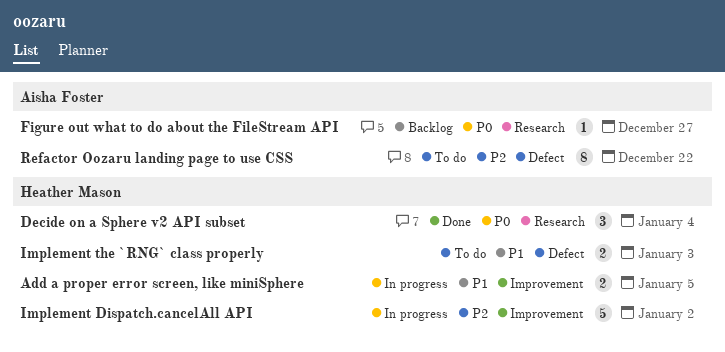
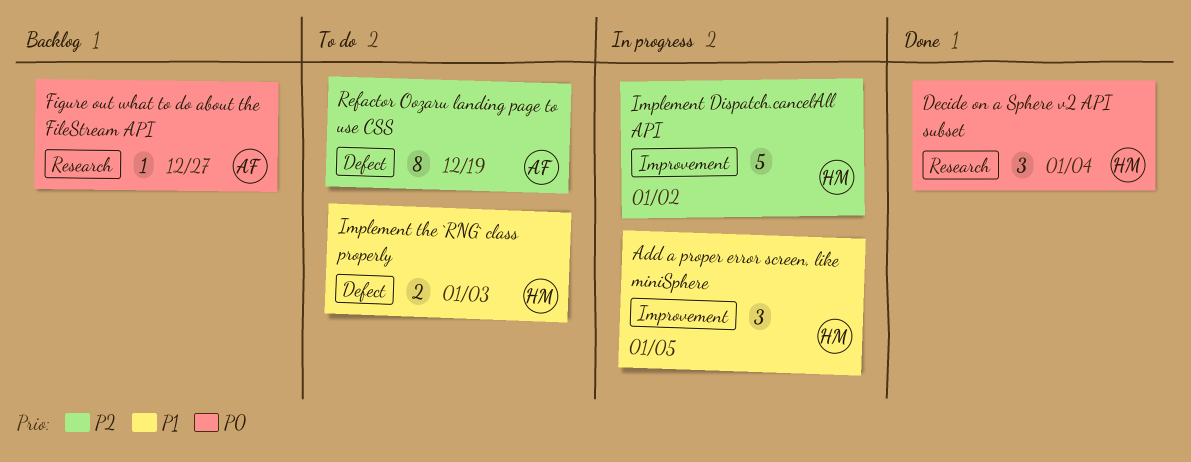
Add a proper error screen, like miniSphere, estimate: 2 -> 3
Refactor Oozaru landing page to use CSS, due: Dec 22 -> Dec 19

